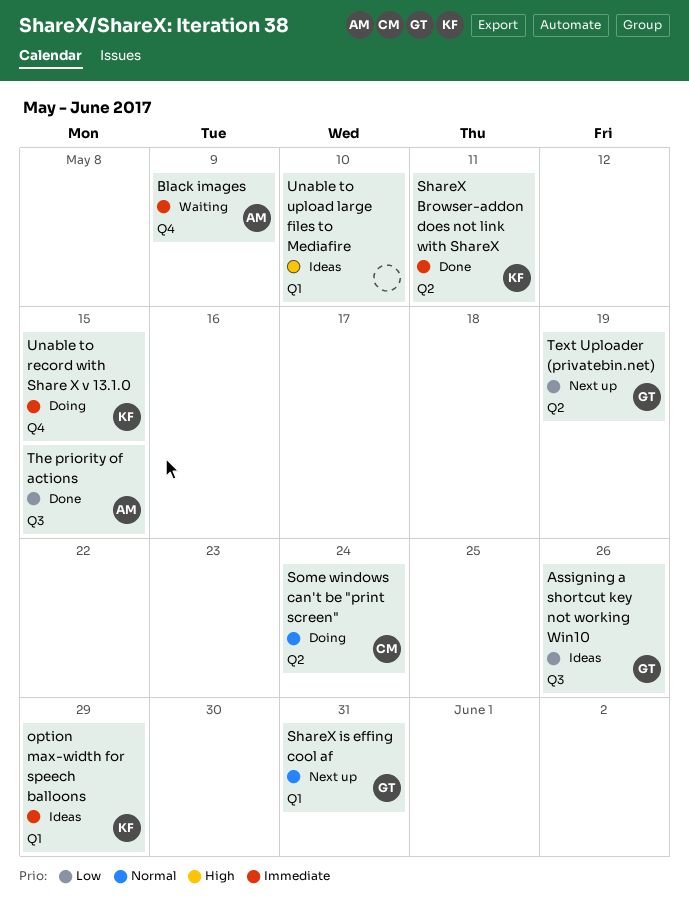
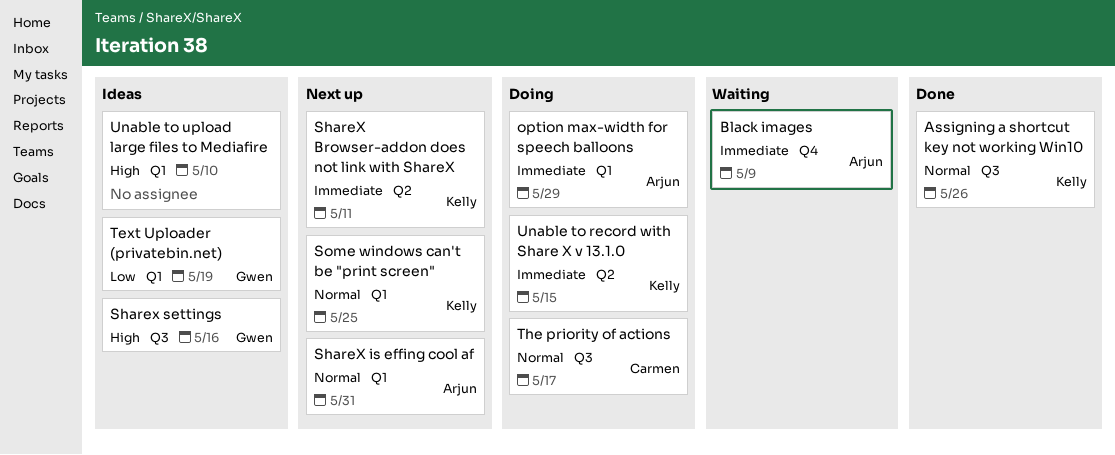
Assigning a shortcut key not working Win10, status: Ideas -> Done
Assigning a shortcut key not working Win10, owner: Gwen -> Kelly
Assigning a shortcut key not working Win10, priority: Low -> Normal
option max-width for speech balloons, status: Ideas -> Doing
option max-width for speech balloons, owner: Kelly -> Arjun
ShareX Browser-addon does not link with ShareX, status: Done -> Next up
ShareX is effing cool af, owner: Gwen -> Arjun
Sharex settings: none -> present
Some windows can't be "print screen", status: Doing -> Next up
Some windows can't be "print screen", owner: Carmen -> Kelly
Some windows can't be "print screen", label: Q2 -> Q1
Some windows can't be "print screen", due: May 24 -> May 25
Text Uploader (privatebin.net), status: Next up -> Ideas
Text Uploader (privatebin.net), label: Q2 -> Q1
The priority of actions, status: Done -> Doing
The priority of actions, owner: Arjun -> Carmen
The priority of actions, priority: Low -> Normal
The priority of actions, due: May 15 -> May 17
Unable to record with Share X v 13.1.0, label: Q4 -> Q2

